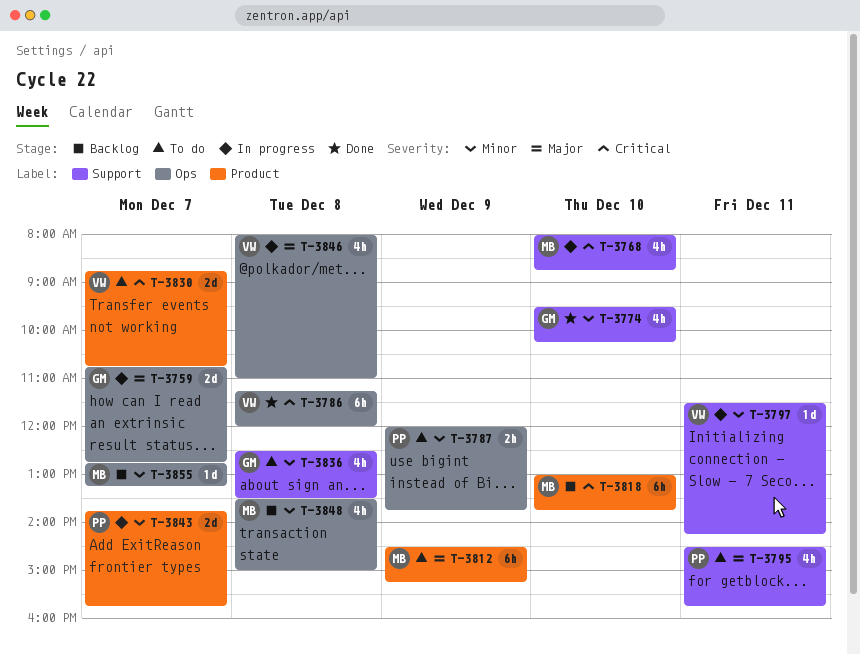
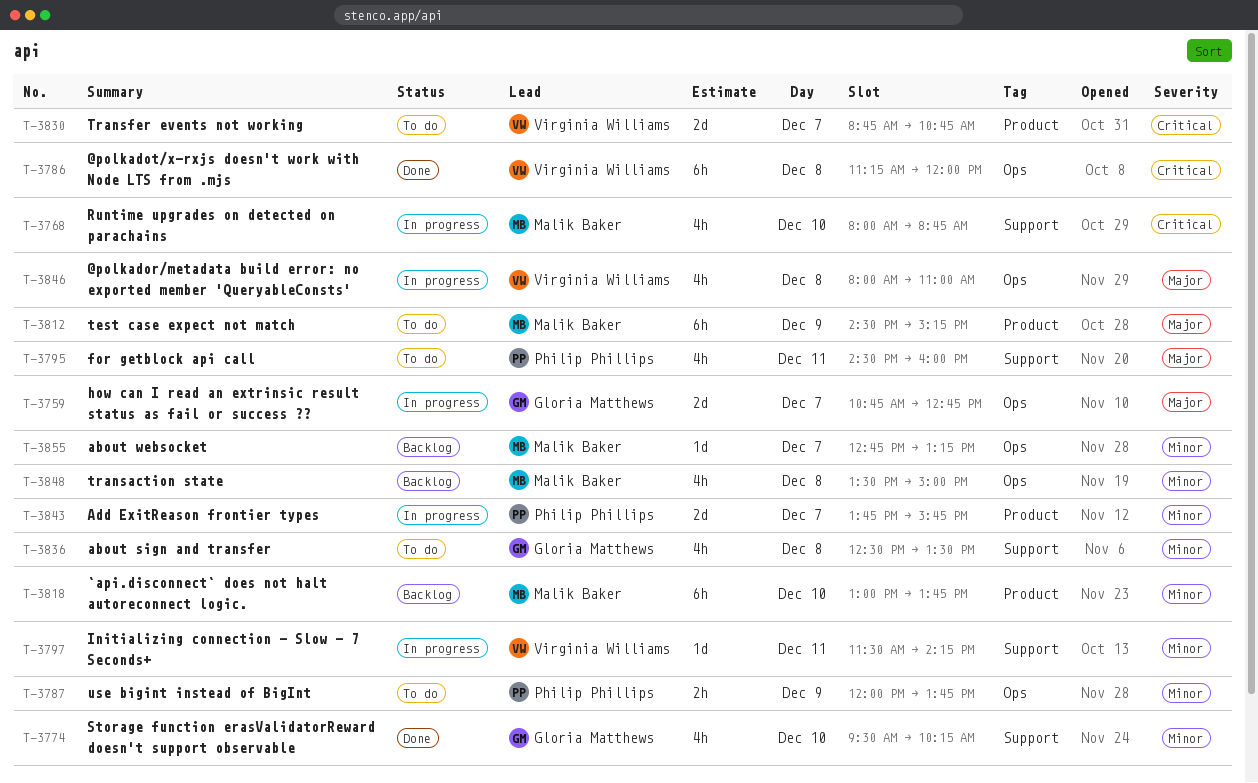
T-3795, ends: 15:45 -> 16:00
T-3818, priority: Critical -> Minor

